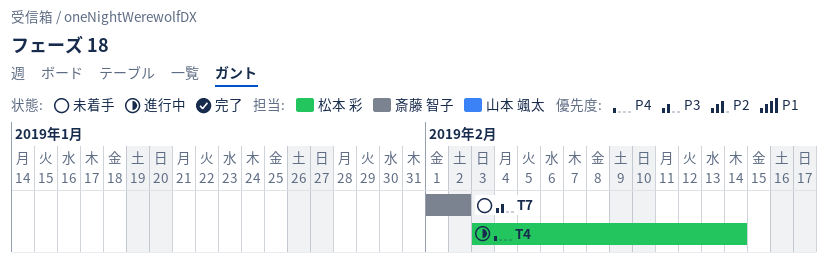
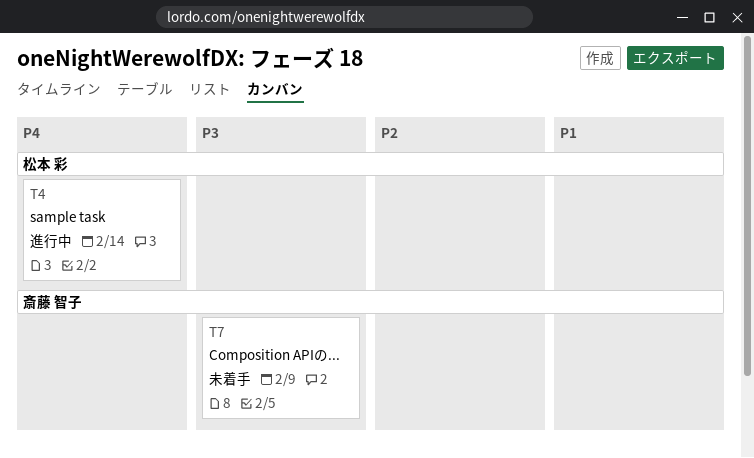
T7, due: Feb 2 -> Feb 9

